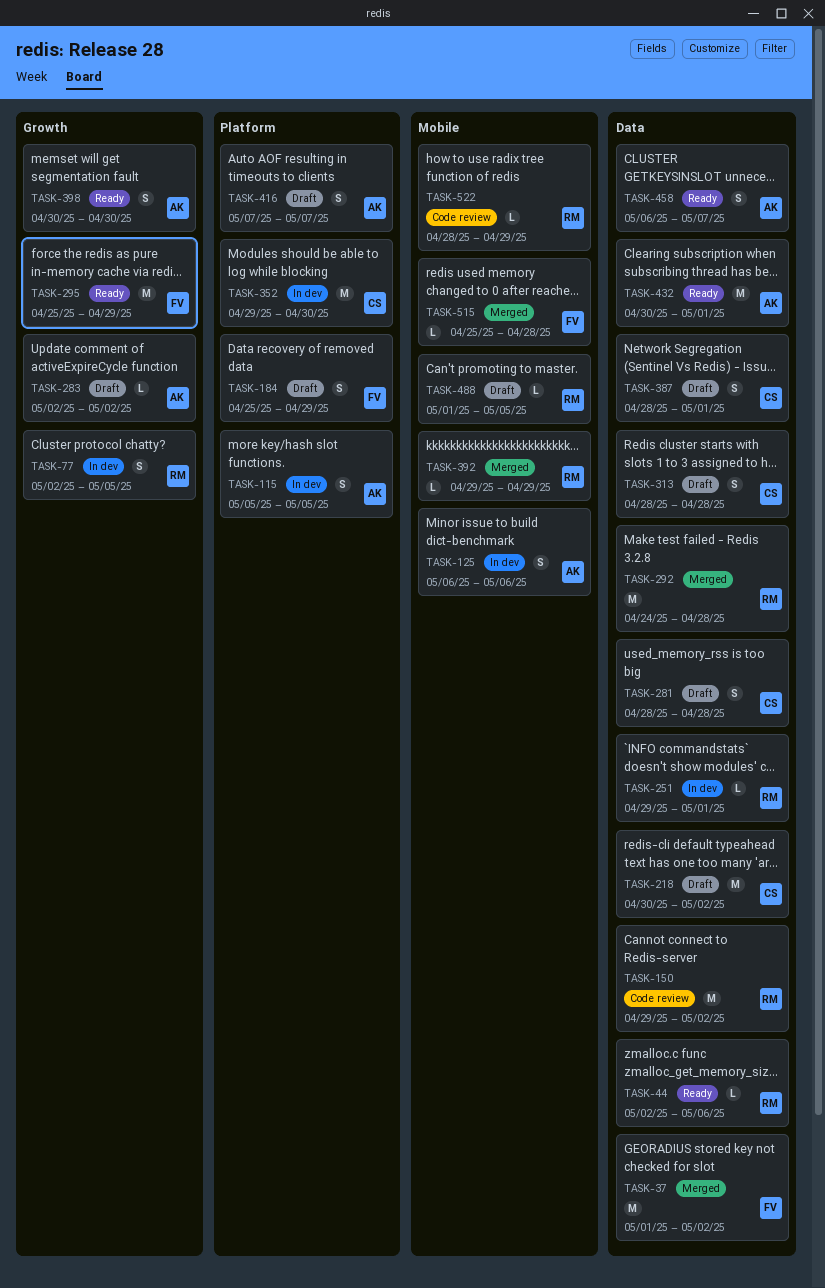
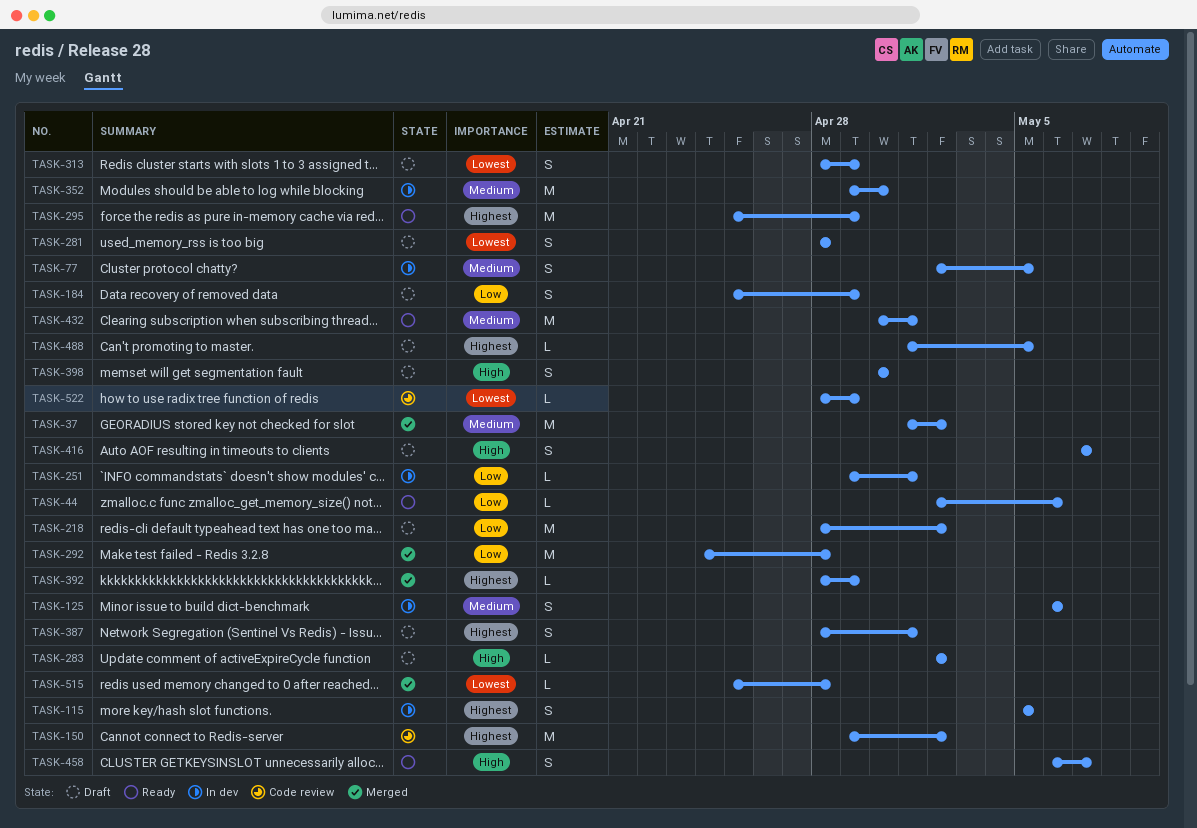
TASK-218, start: Apr 30 -> Apr 28
TASK-313, due: Apr 28 -> Apr 29
TASK-392, start: Apr 29 -> Apr 28
TASK-398, status: Ready -> Draft

